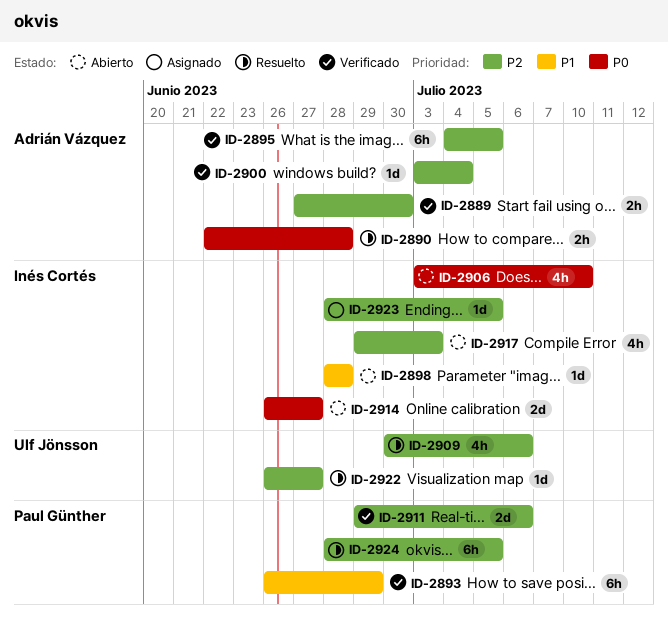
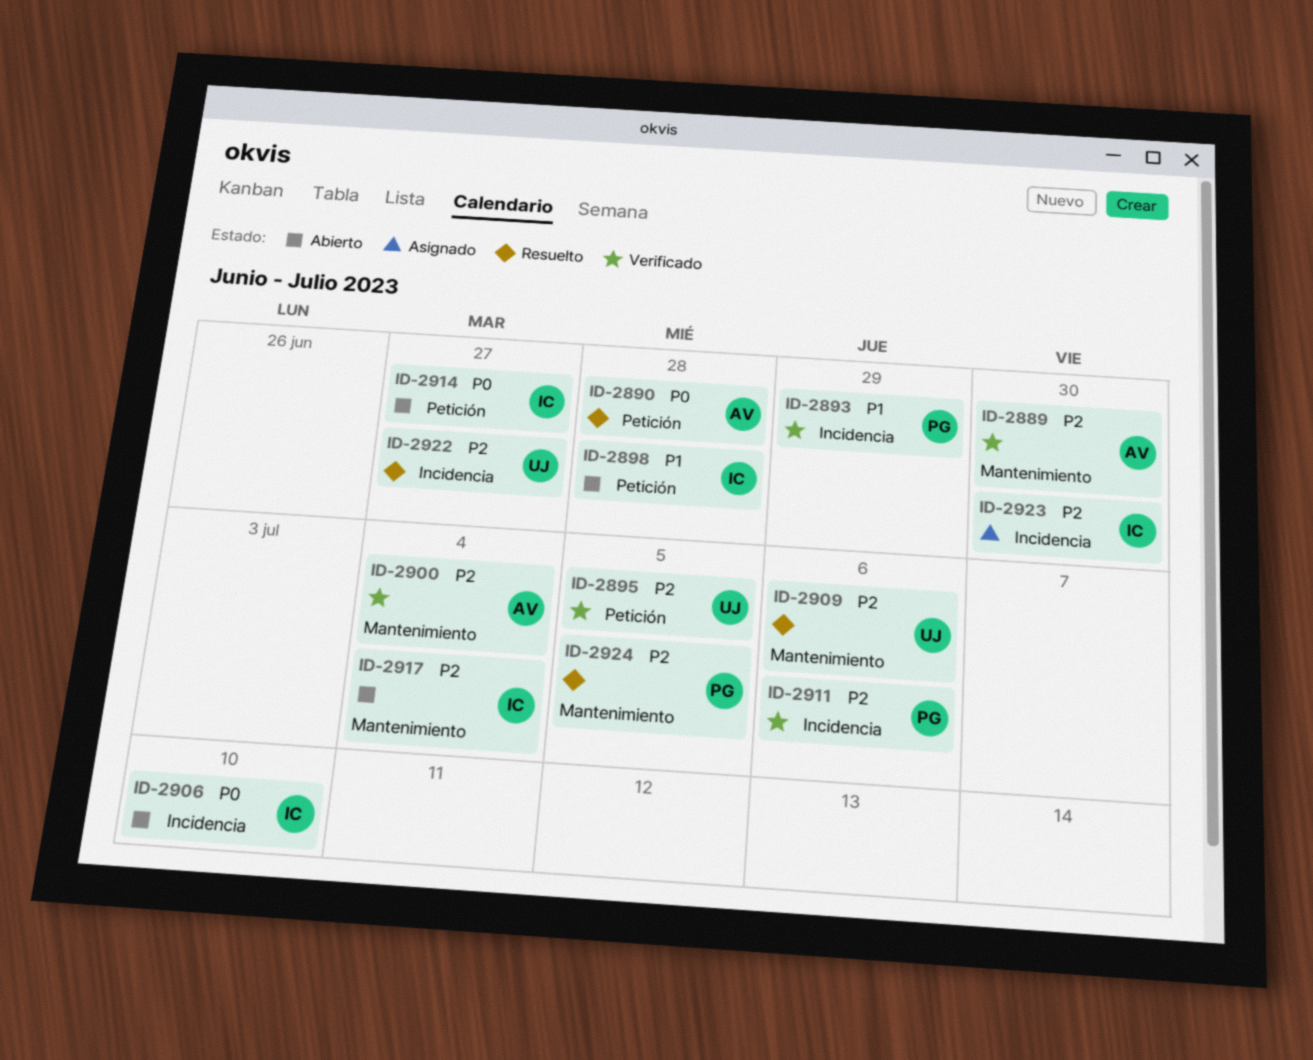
ID-2895, owner: Adrián Vázquez -> Ulf Jönsson
ID-2917, due: Jul 3 -> Jul 4
ID-2923, due: Jul 5 -> Jun 30

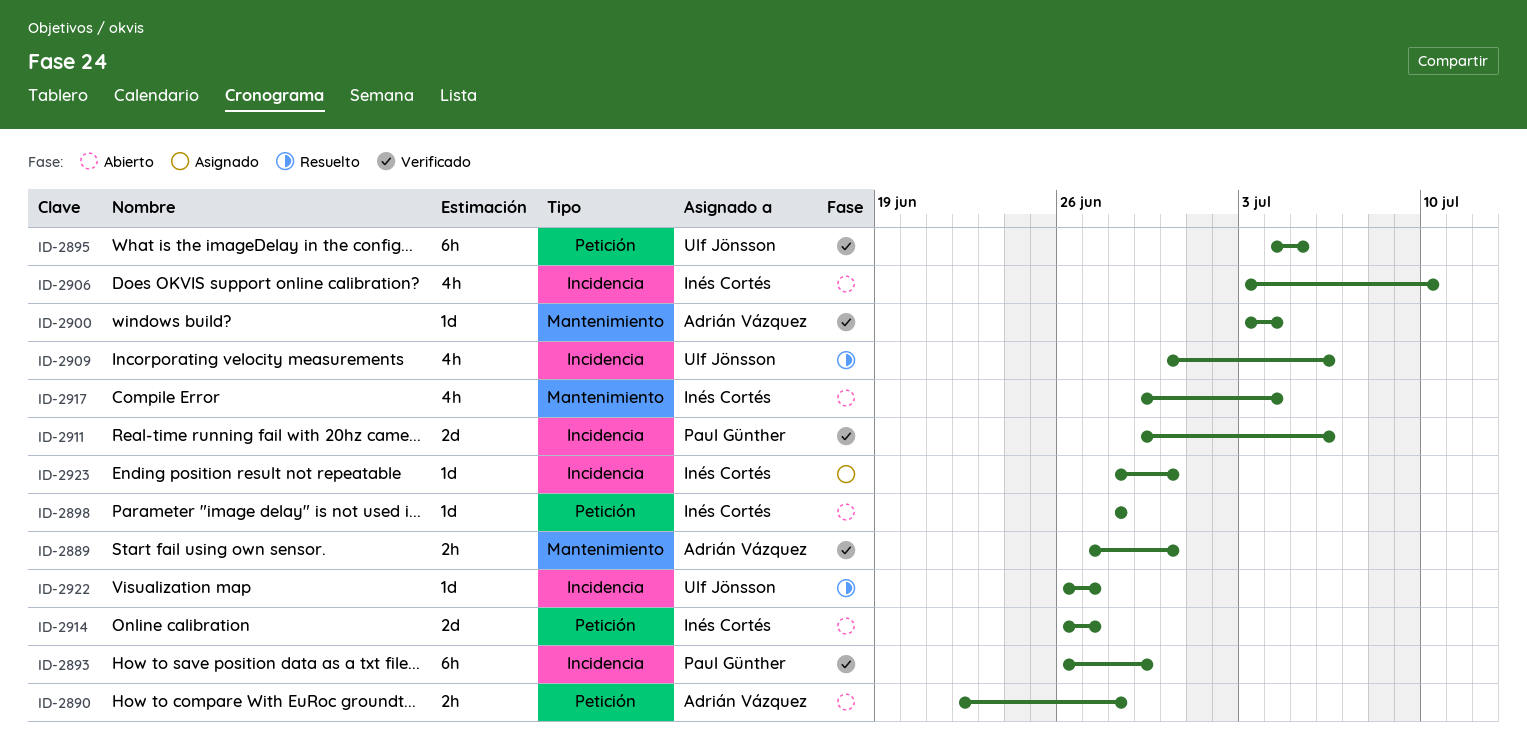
ID-2890, status: Resuelto -> Abierto
ID-2909, label: Mantenimiento -> Incidencia
ID-2924: present -> none

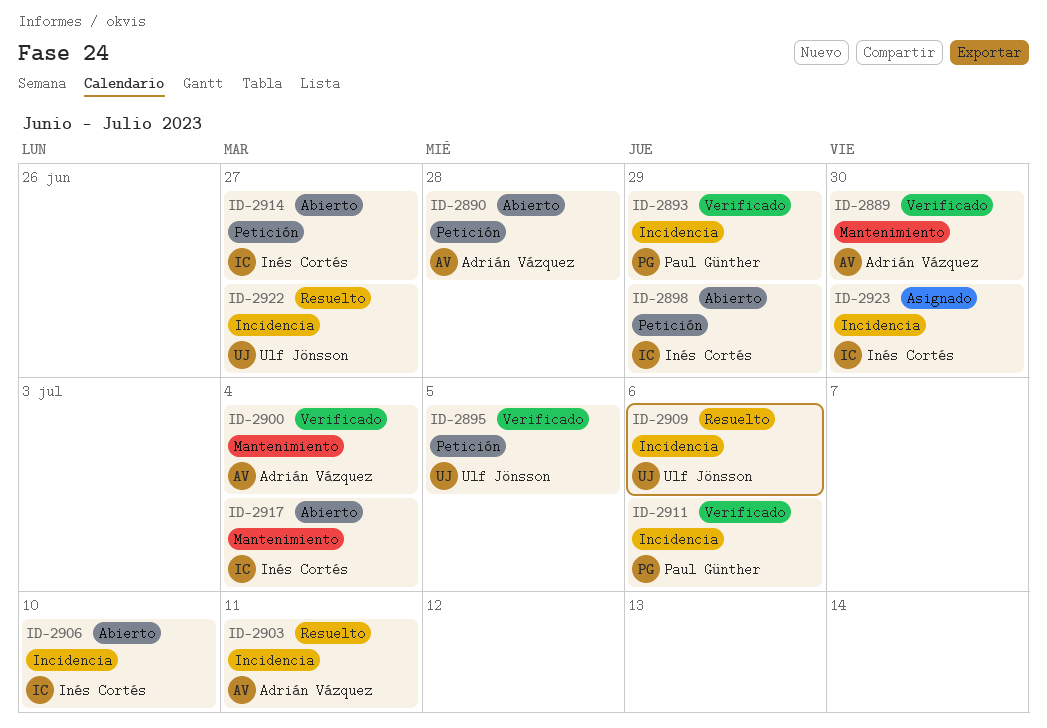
ID-2898, due: Jun 28 -> Jun 29
ID-2903: none -> present

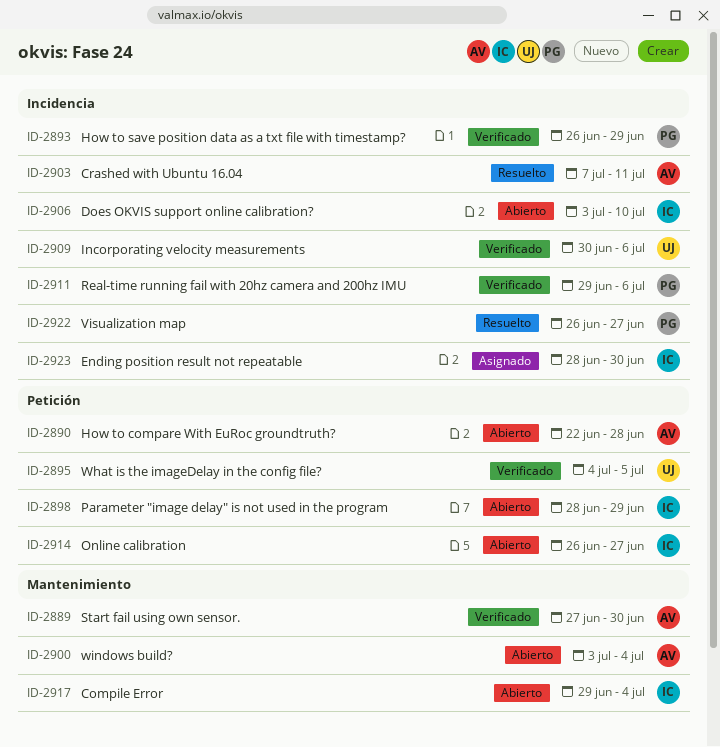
ID-2900, status: Verificado -> Abierto
ID-2909, status: Resuelto -> Verificado
ID-2922, owner: Ulf Jönsson -> Paul Günther

